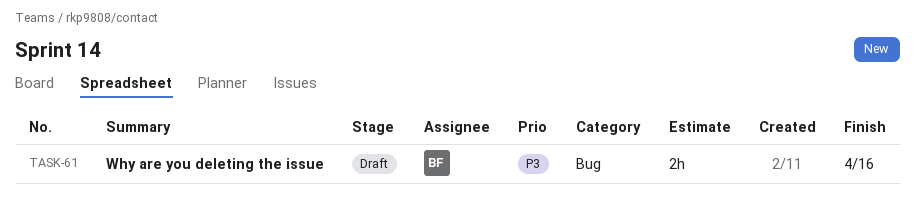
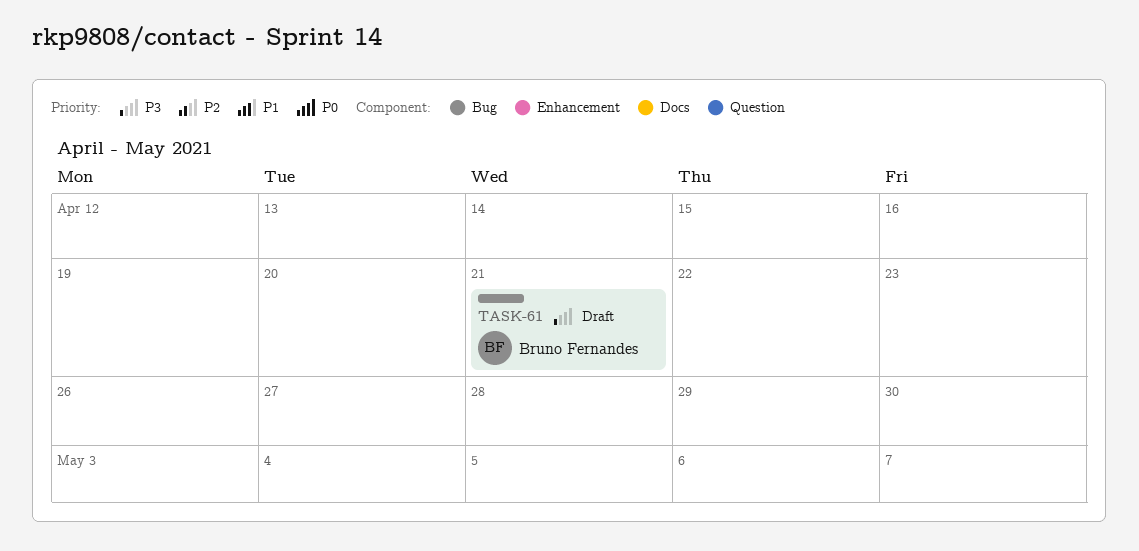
TASK-61, due: Apr 16 -> Apr 21

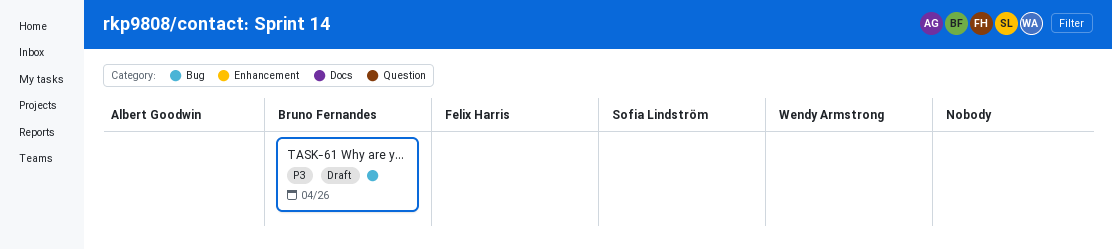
TASK-61, due: Apr 21 -> Apr 26

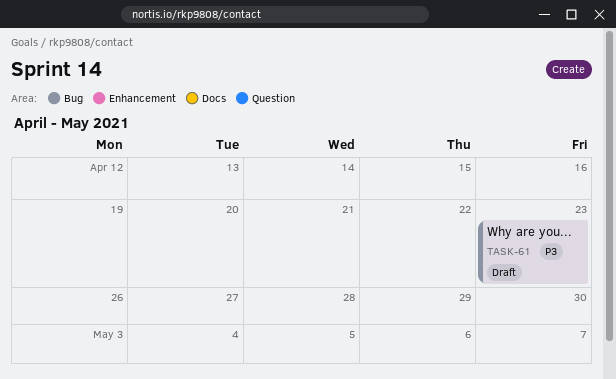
TASK-61, due: Apr 26 -> Apr 23

